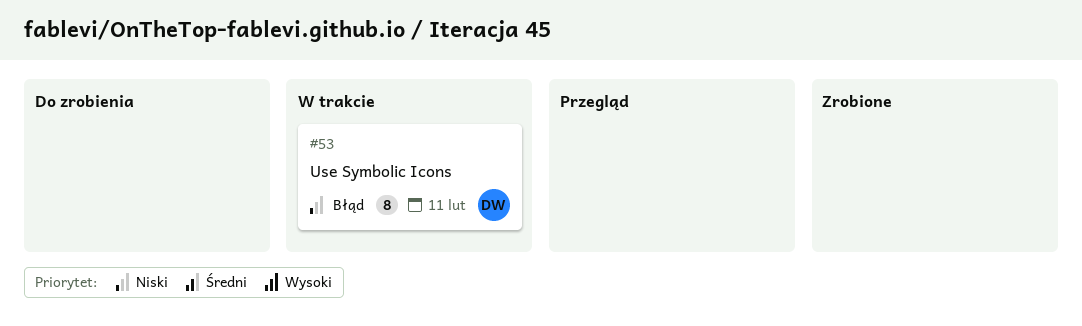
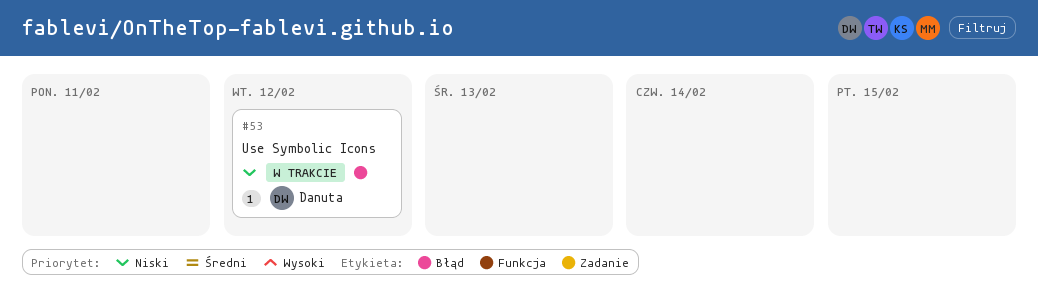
#53, estimate: 8 -> 1
#53, due: Feb 11 -> Feb 12

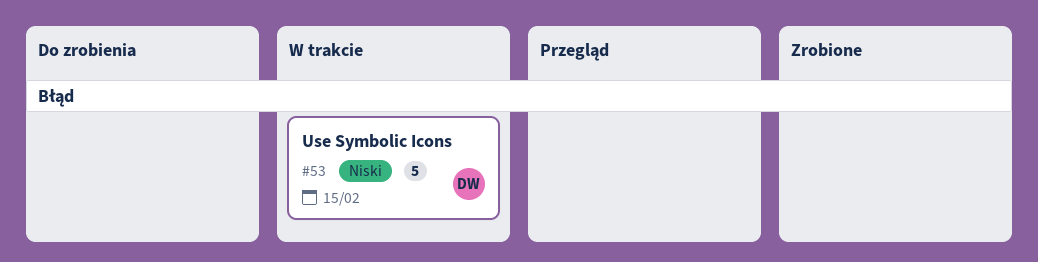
#53, estimate: 1 -> 5
#53, due: Feb 12 -> Feb 15

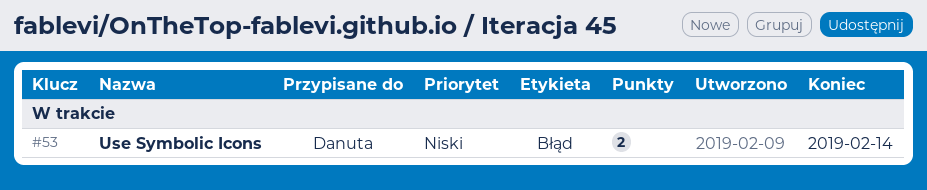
#53, estimate: 5 -> 2
#53, due: Feb 15 -> Feb 14

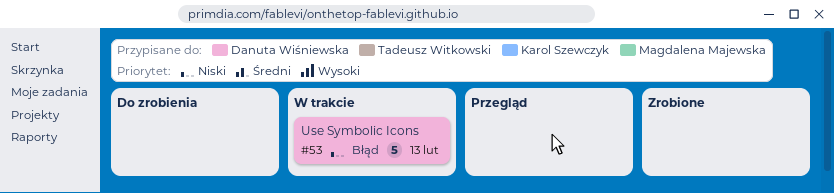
#53, estimate: 2 -> 5
#53, due: Feb 14 -> Feb 13

